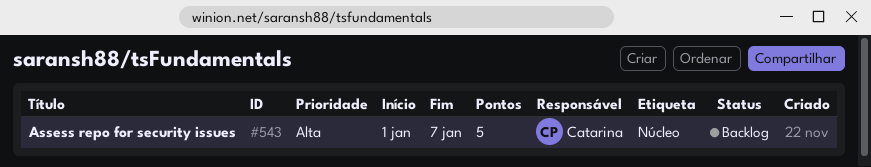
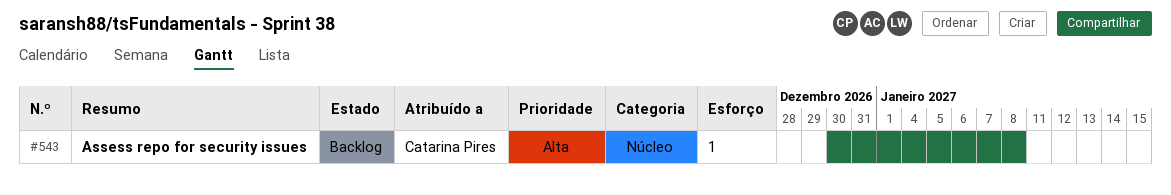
#543, estimate: 5 -> 1
#543, start: Jan 1 -> Dec 30
#543, due: Jan 7 -> Jan 8

